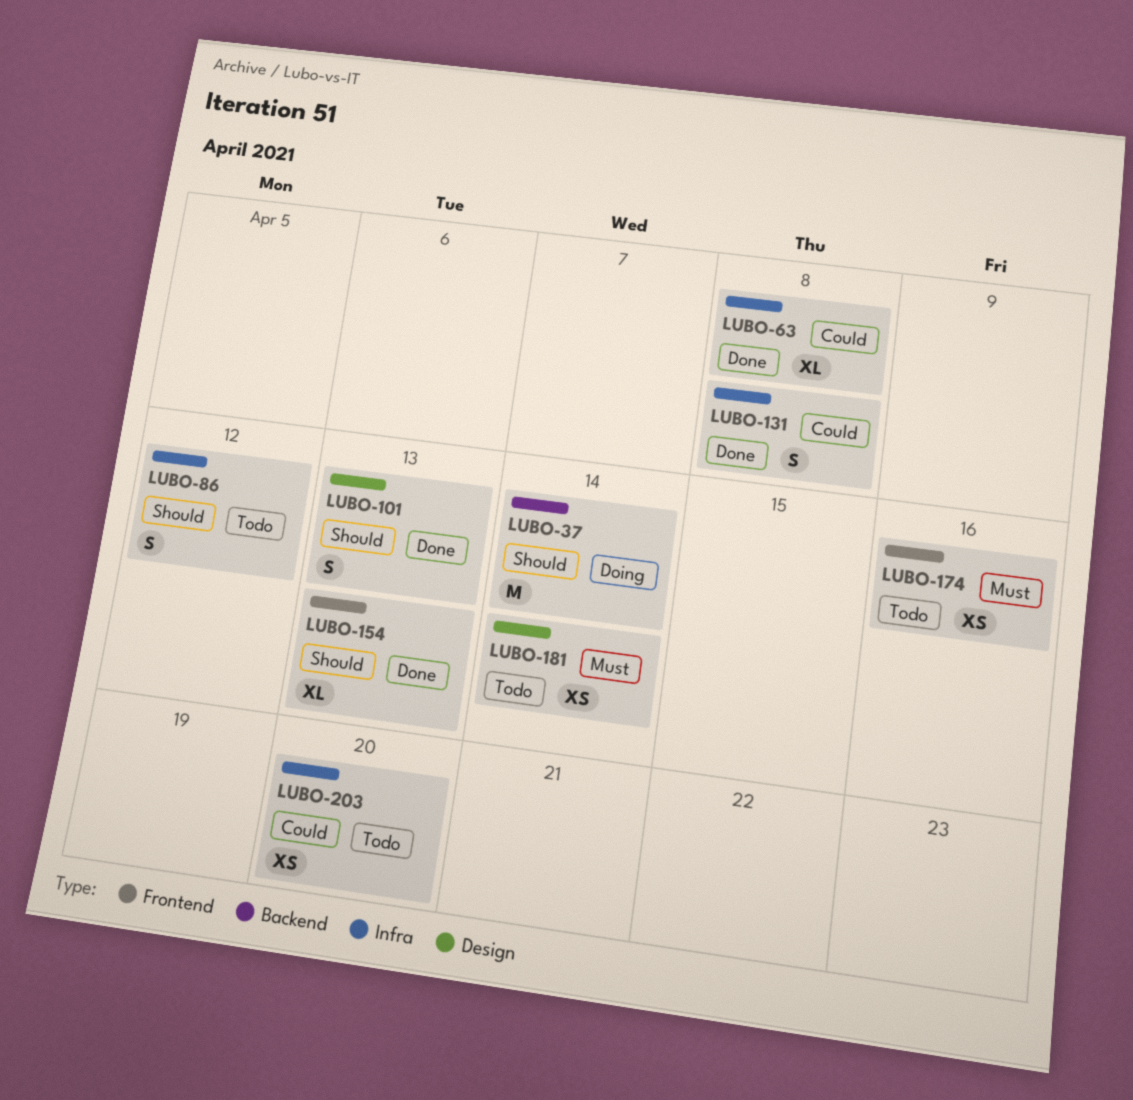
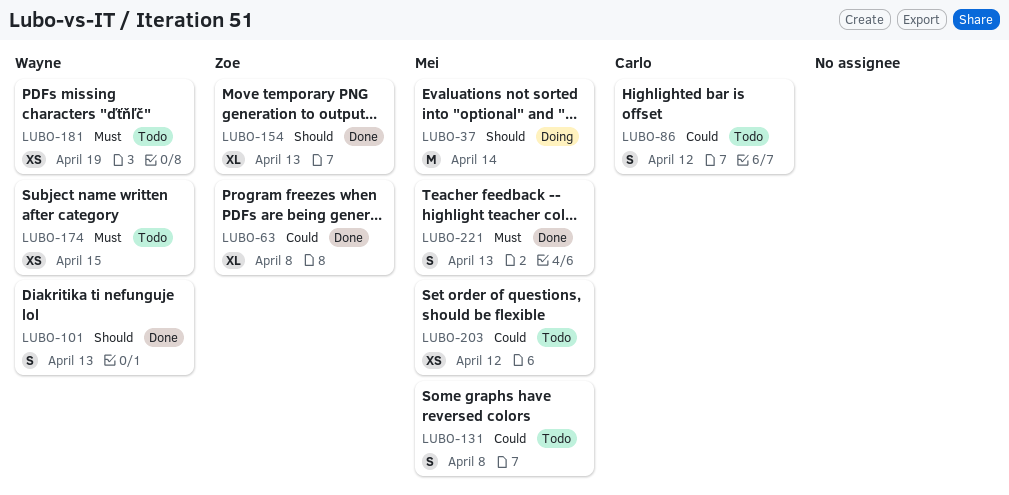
LUBO-86, priority: Should -> Could
LUBO-131, status: Done -> Todo
LUBO-174, due: Apr 16 -> Apr 15
LUBO-181, due: Apr 14 -> Apr 19
LUBO-203, due: Apr 20 -> Apr 12
LUBO-221: none -> present

